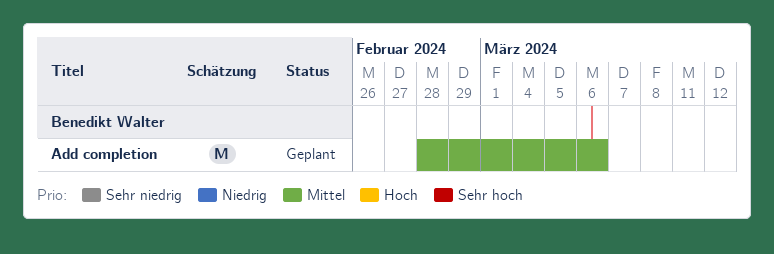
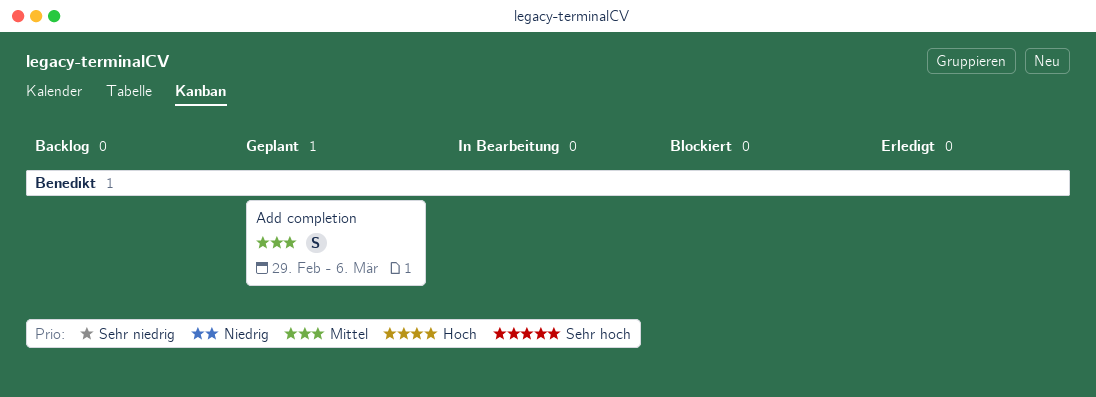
Add completion, estimate: M -> S
Add completion, start: Feb 28 -> Feb 29

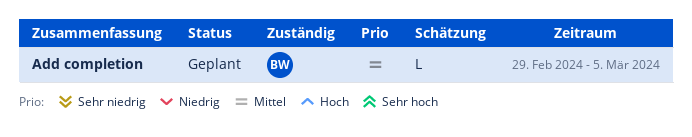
Add completion, estimate: S -> L
Add completion, due: Mar 6 -> Mar 5

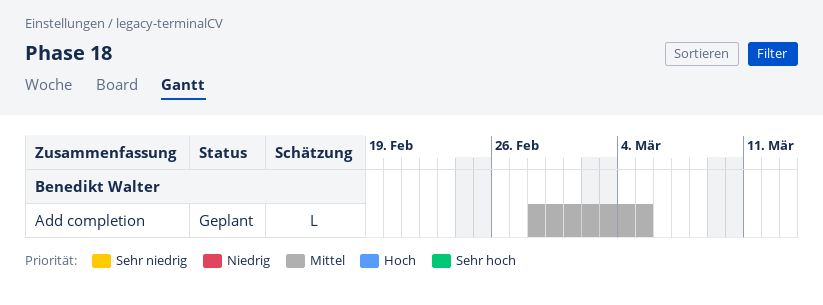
Add completion, start: Feb 29 -> Feb 28

